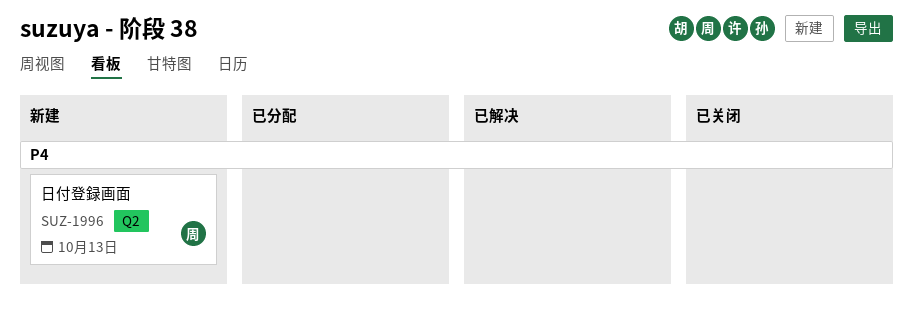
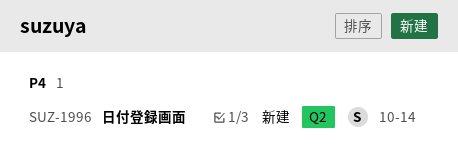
SUZ-1996, due: Oct 13 -> Oct 14

